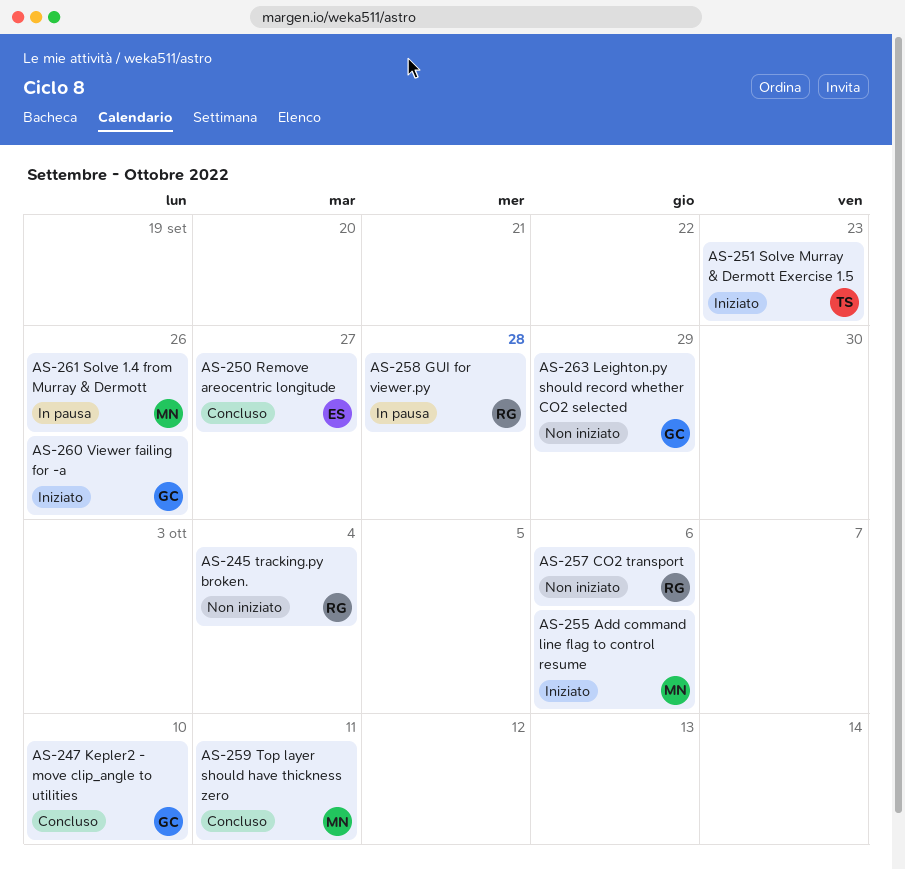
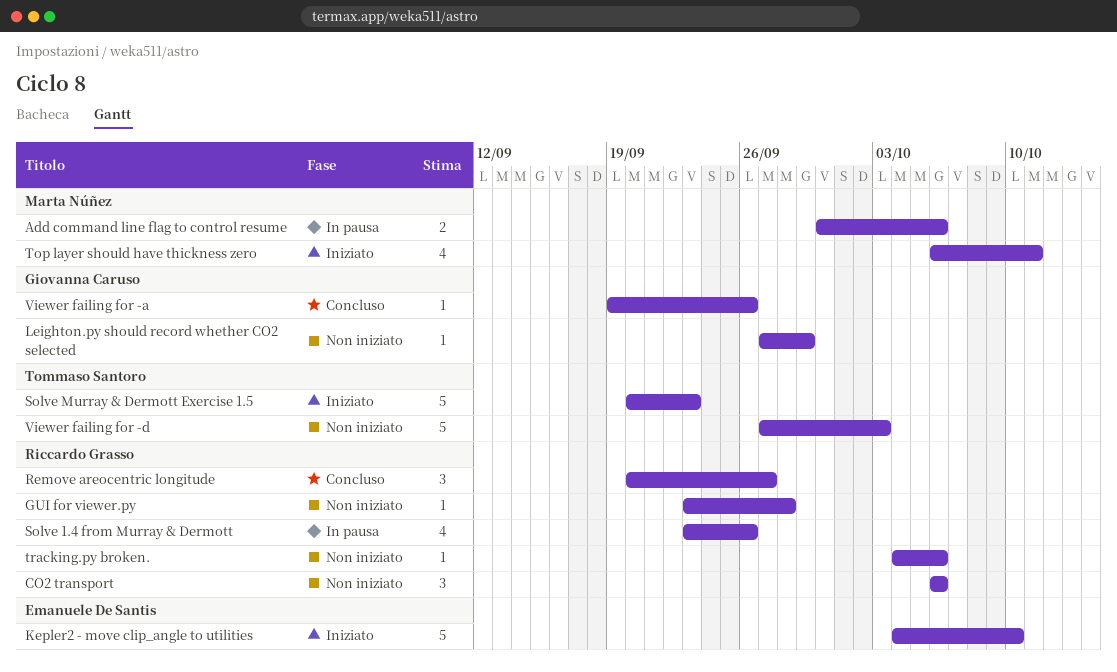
Add command line flag to control resume, status: Iniziato -> In pausa
GUI for viewer.py, status: In pausa -> Non iniziato
Kepler2 - move clip_angle to utilities, status: Concluso -> Iniziato
Kepler2 - move clip_angle to utilities, owner: Giovanna Caruso -> Emanuele De Santis
Remove areocentric longitude, owner: Emanuele De Santis -> Riccardo Grasso
Solve 1.4 from Murray & Dermott, owner: Marta Núñez -> Riccardo Grasso
Top layer should have thickness zero, status: Concluso -> Iniziato
tracking.py broken., due: Oct 4 -> Oct 6
Viewer failing for -a, status: Iniziato -> Concluso
Viewer failing for -d: none -> present

